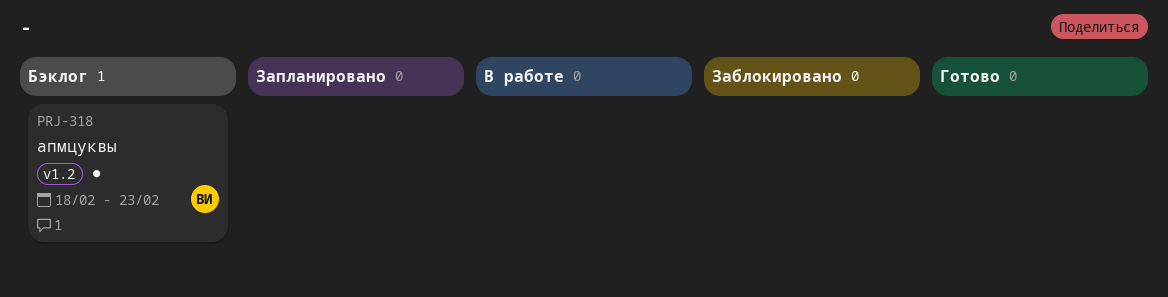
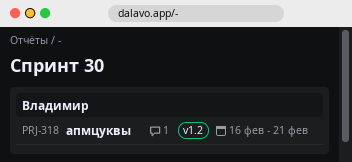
PRJ-318, start: Feb 18 -> Feb 16
PRJ-318, due: Feb 23 -> Feb 21

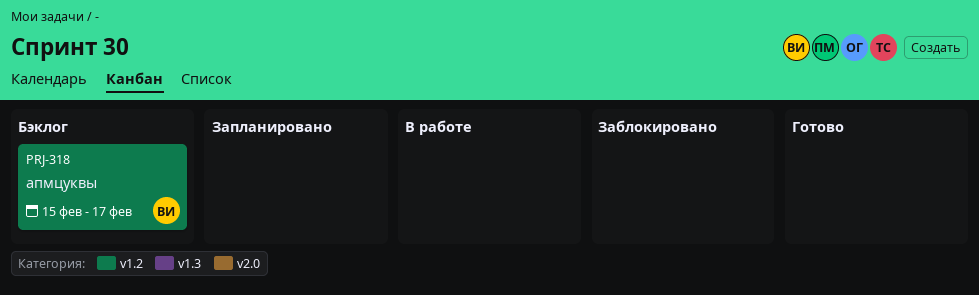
PRJ-318, start: Feb 16 -> Feb 15
PRJ-318, due: Feb 21 -> Feb 17

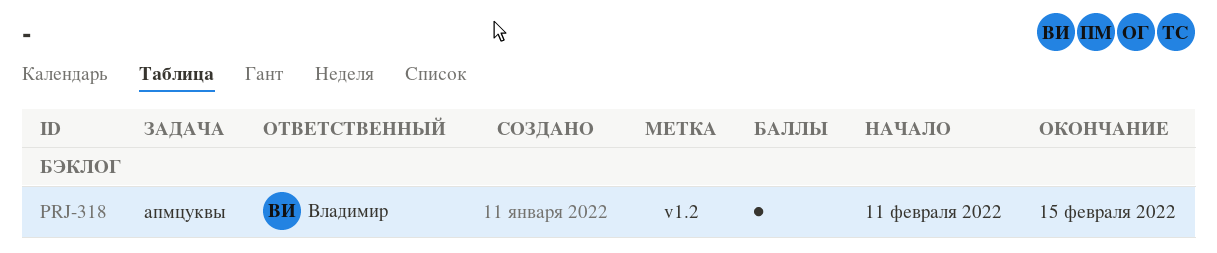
PRJ-318, start: Feb 15 -> Feb 11
PRJ-318, due: Feb 17 -> Feb 15

